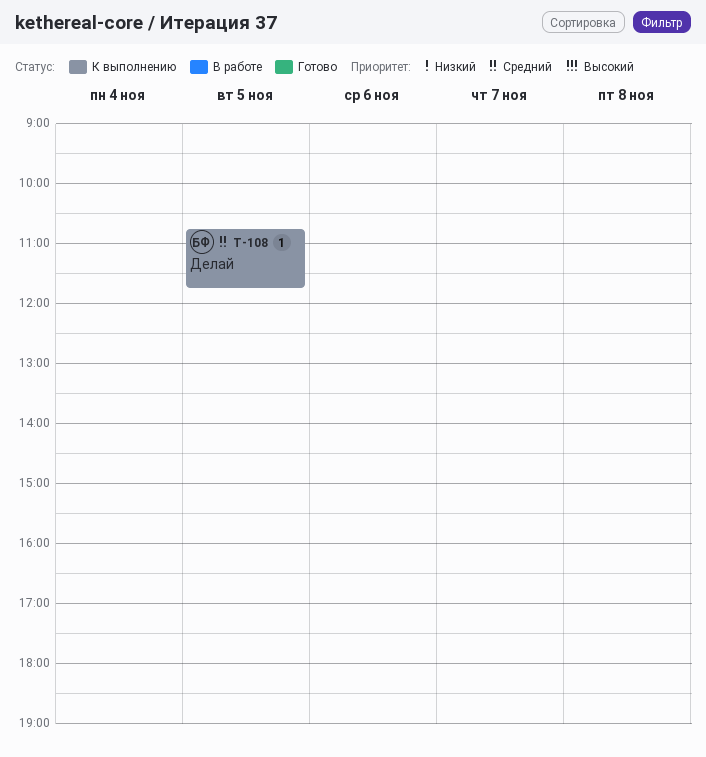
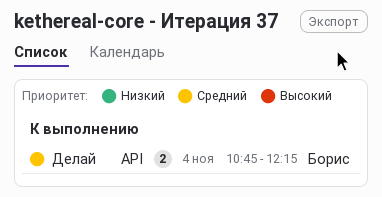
Делай, estimate: 1 -> 2
Делай, day: Nov 5 -> Nov 4
Делай, ends: 11:45 -> 12:15

